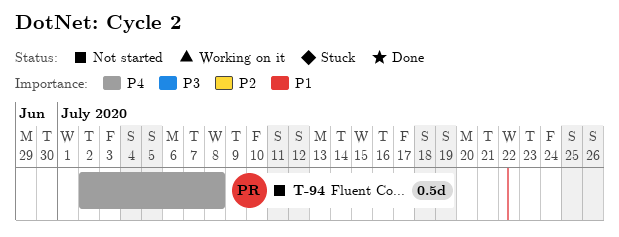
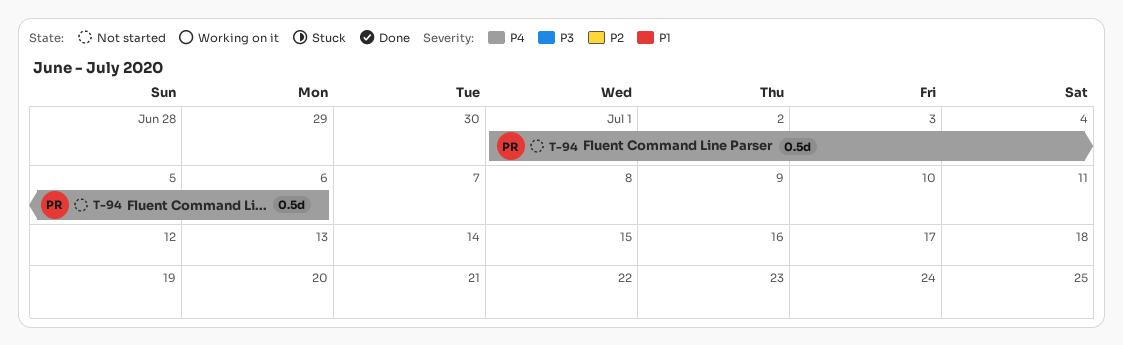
T-94, start: Jul 2 -> Jul 1
T-94, due: Jul 8 -> Jul 6

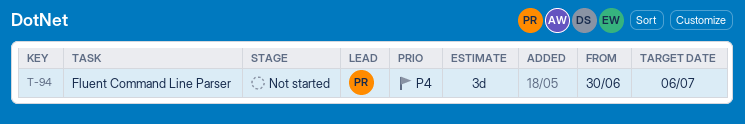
T-94, estimate: 0.5d -> 3d
T-94, start: Jul 1 -> Jun 30

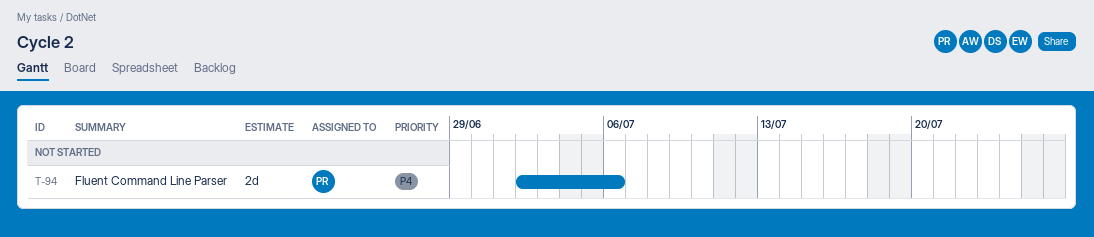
T-94, estimate: 3d -> 2d
T-94, start: Jun 30 -> Jul 2

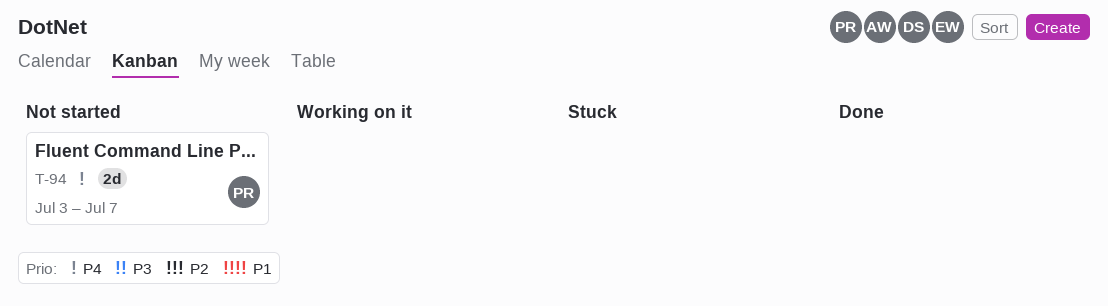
T-94, start: Jul 2 -> Jul 3
T-94, due: Jul 6 -> Jul 7

